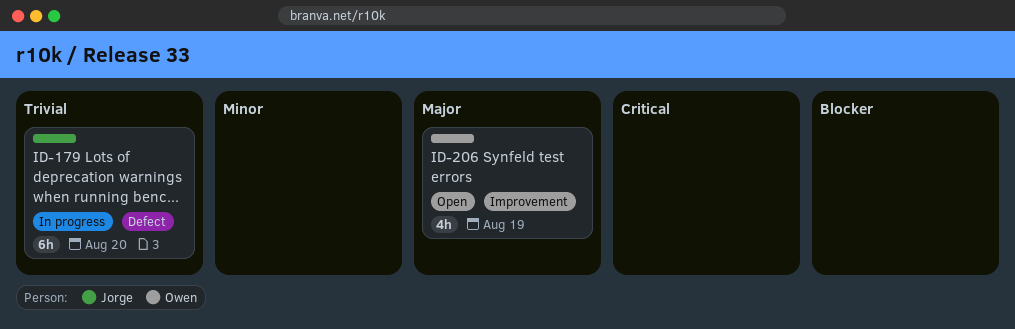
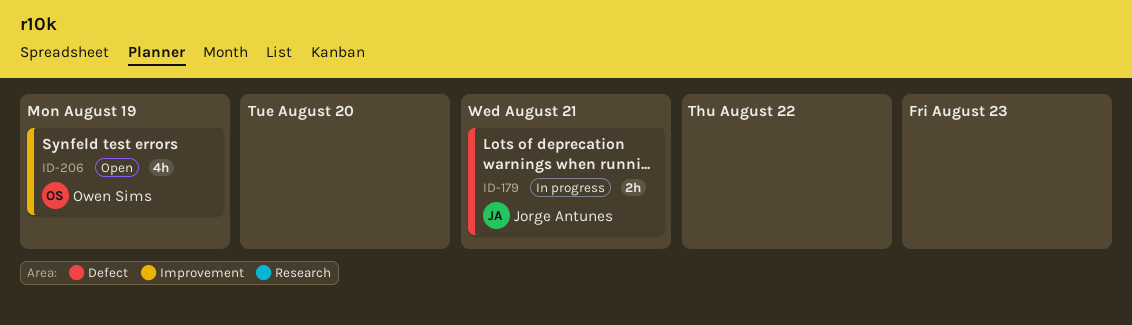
ID-179, estimate: 6h -> 2h
ID-179, due: Aug 20 -> Aug 21

